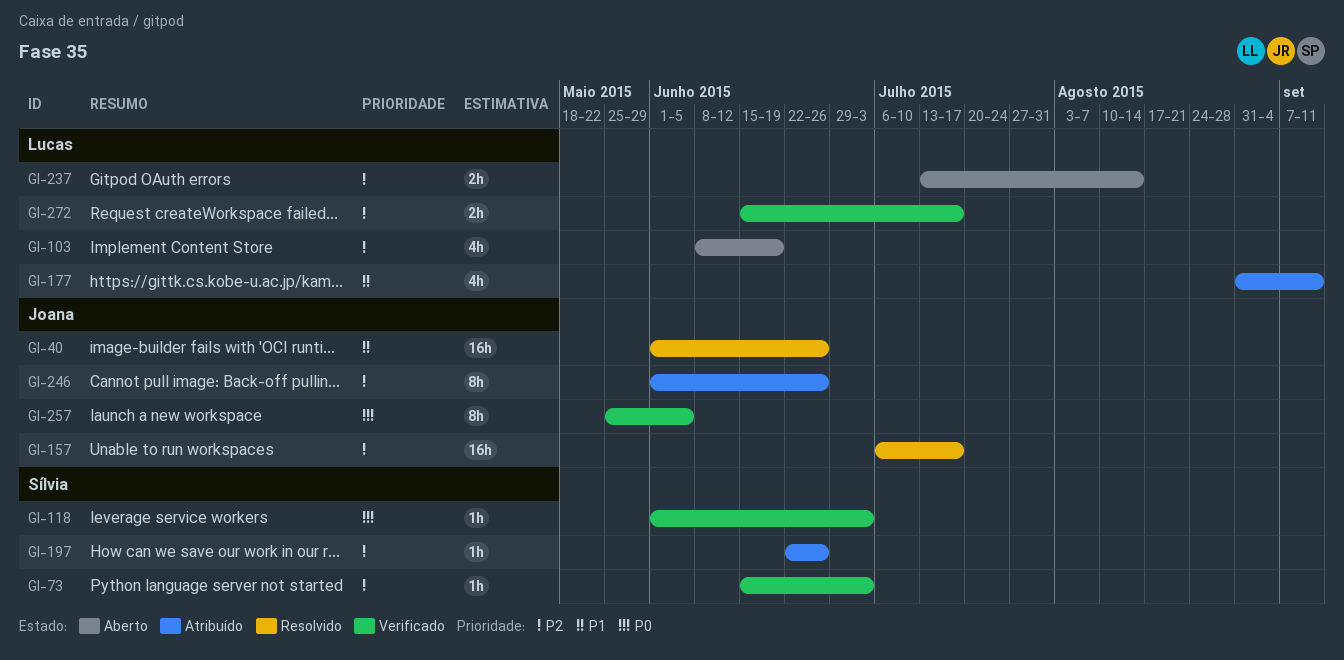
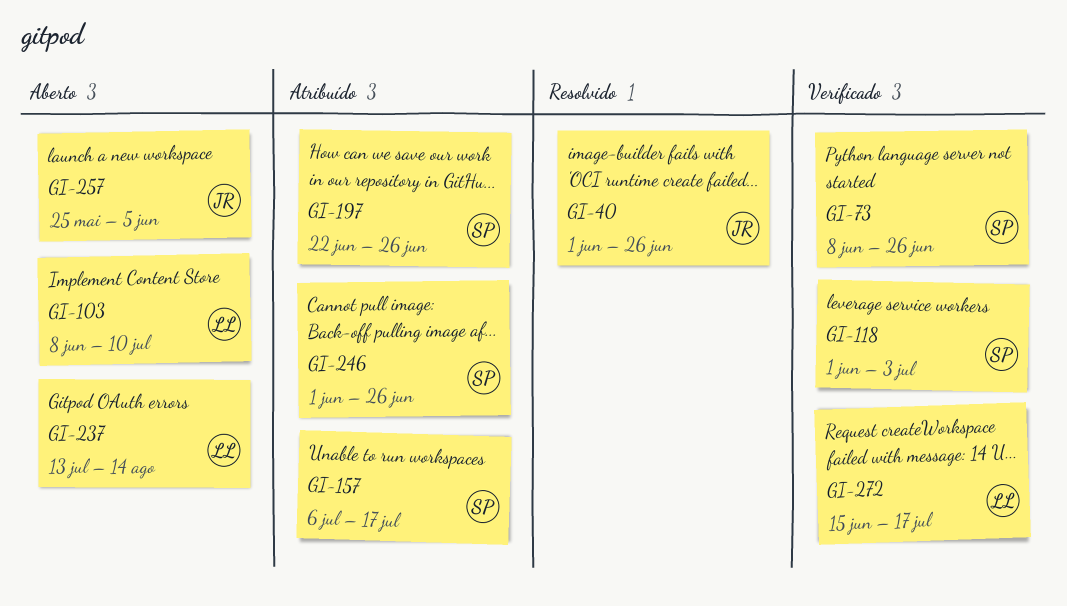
GI-73, start: Jun 15 -> Jun 8
GI-73, due: Jul 3 -> Jun 26
GI-103, due: Jun 19 -> Jul 10
GI-157, status: Resolvido -> Atribuído
GI-157, owner: Joana -> Sílvia
GI-177: present -> none
GI-246, owner: Joana -> Sílvia
GI-257, status: Verificado -> Aberto

